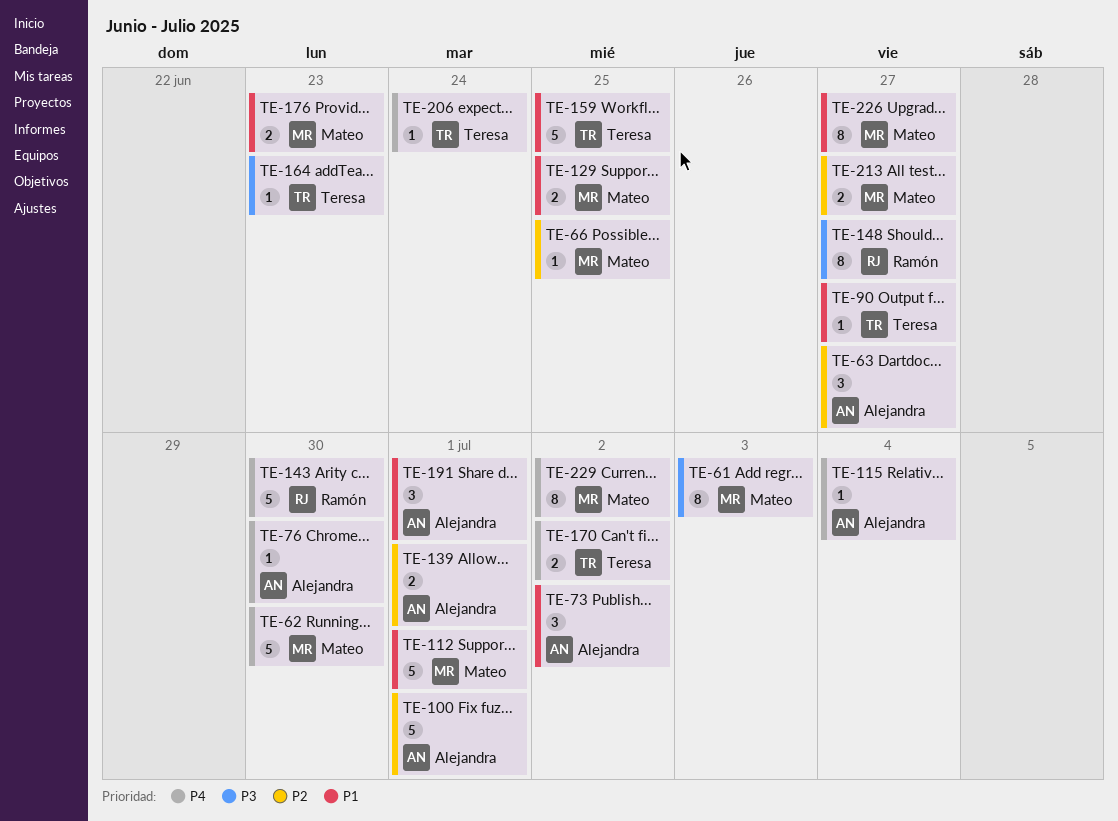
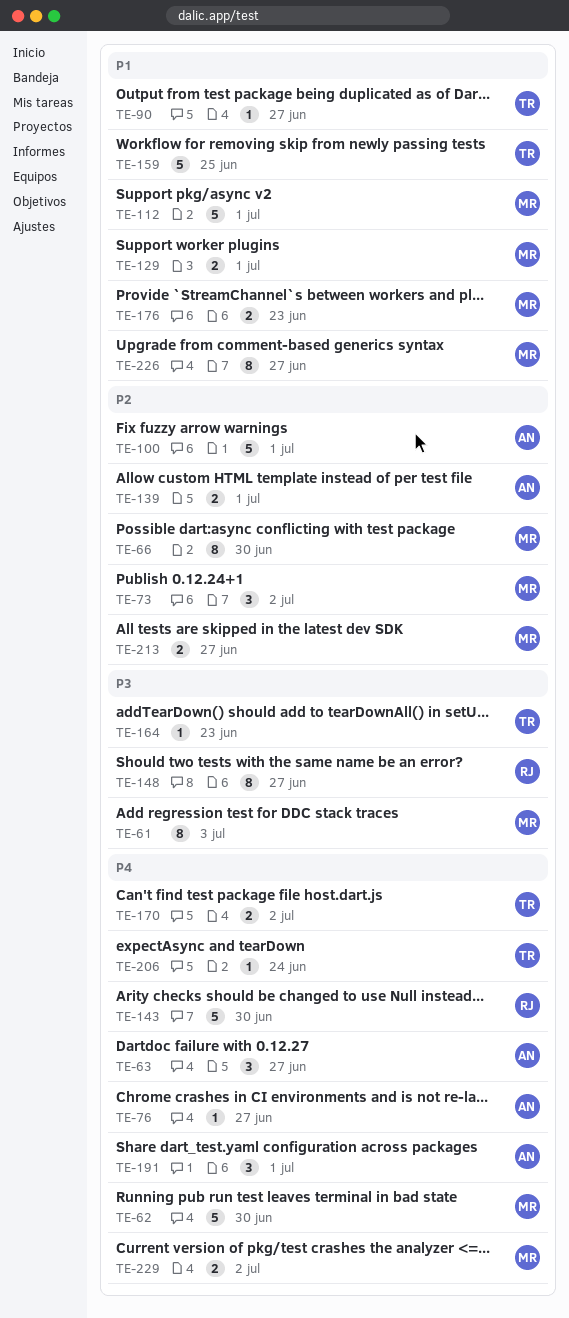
TE-63, priority: P2 -> P4
TE-66, estimate: 1 -> 8
TE-66, due: Jun 25 -> Jun 30
TE-73, owner: Alejandra -> Mateo
TE-73, priority: P1 -> P2
TE-76, due: Jun 30 -> Jun 27
TE-115: present -> none
TE-129, due: Jun 25 -> Jul 1
TE-191, priority: P1 -> P4
TE-229, estimate: 8 -> 2

